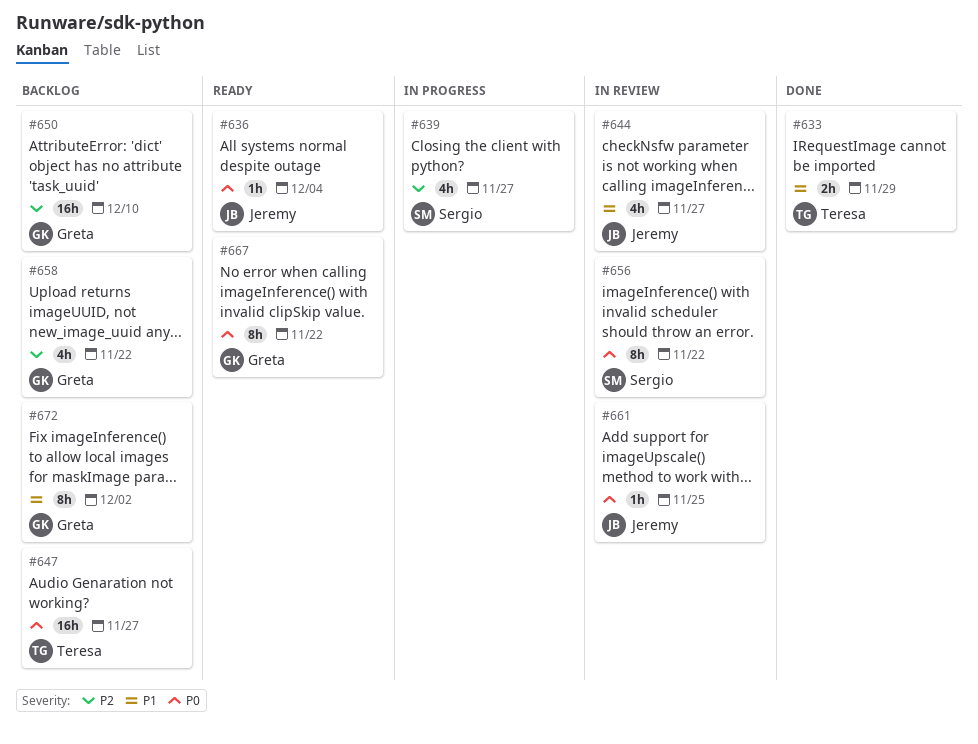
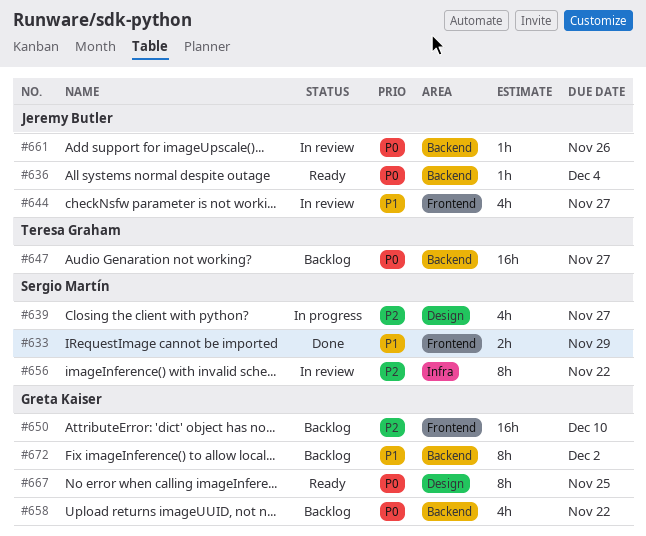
#633, owner: Teresa Graham -> Sergio Martín
#656, priority: P0 -> P2
#658, priority: P2 -> P0
#661, due: Nov 25 -> Nov 26
#667, due: Nov 22 -> Nov 25

